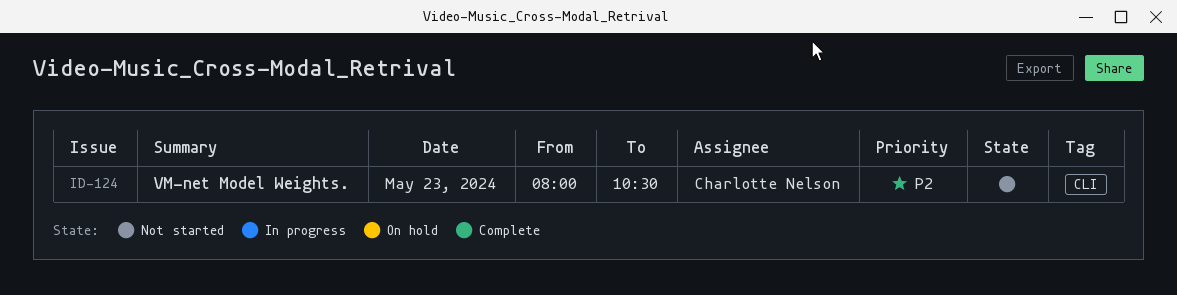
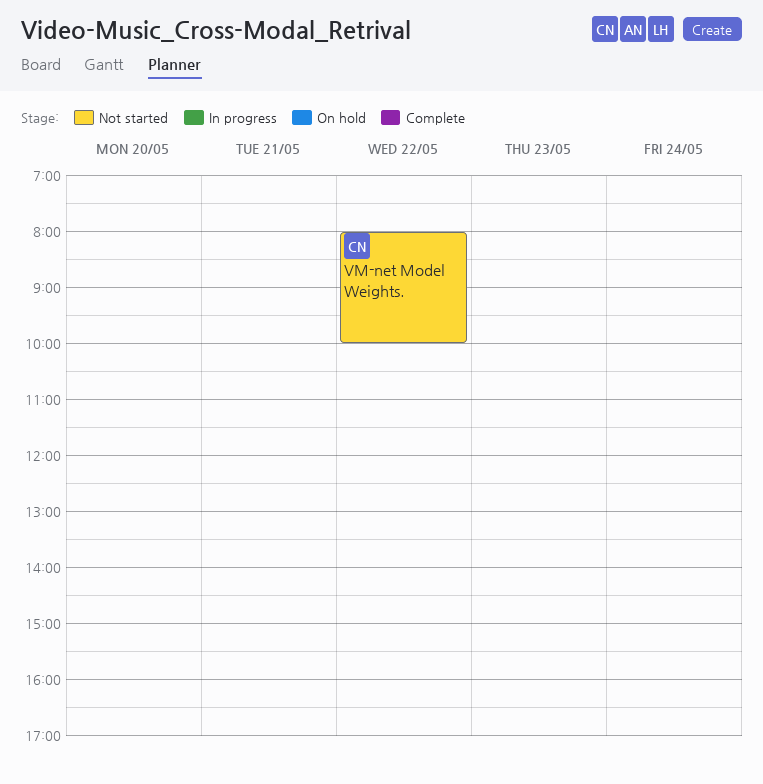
VM-net Model Weights., day: May 23 -> May 22
VM-net Model Weights., ends: 10:30 -> 10:00

